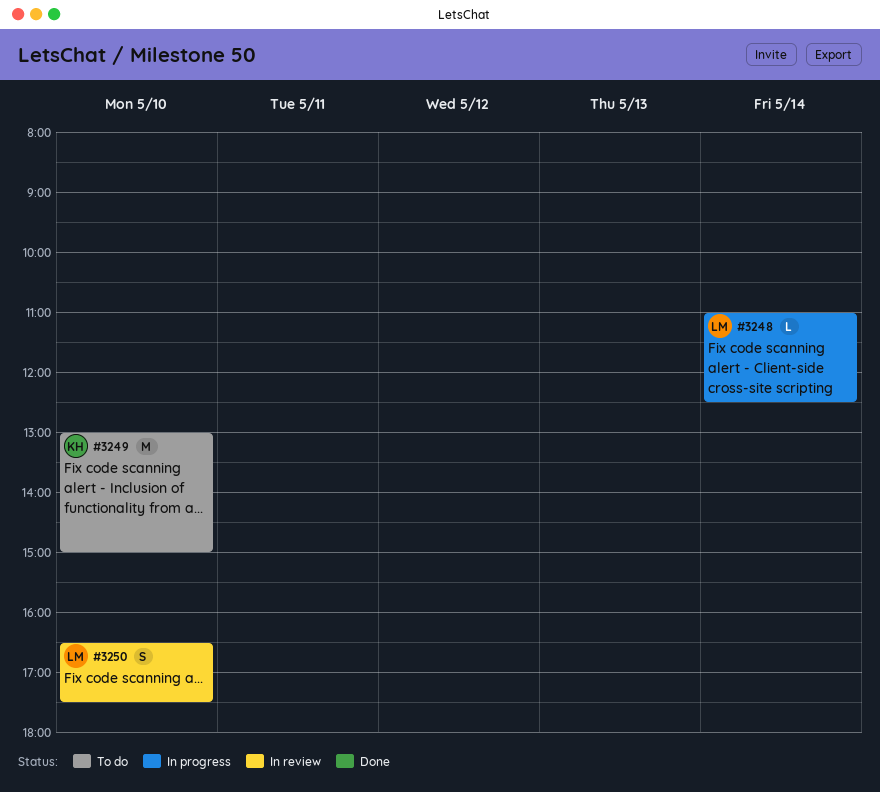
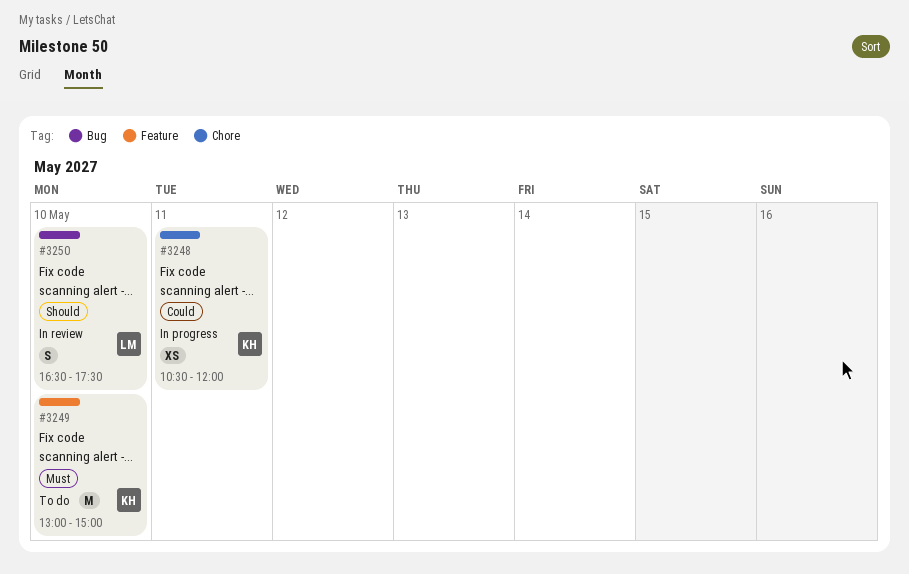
#3248, owner: LM -> KH
#3248, estimate: L -> XS
#3248, day: May 14 -> May 11
#3248, begins: 11:00 -> 10:30
#3248, ends: 12:30 -> 12:00

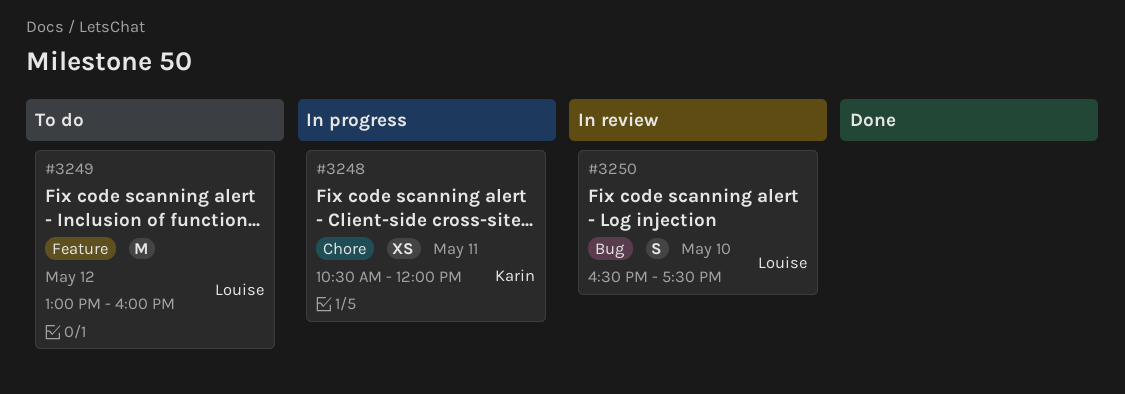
#3249, owner: Karin -> Louise
#3249, day: May 10 -> May 12
#3249, ends: 15:00 -> 16:00

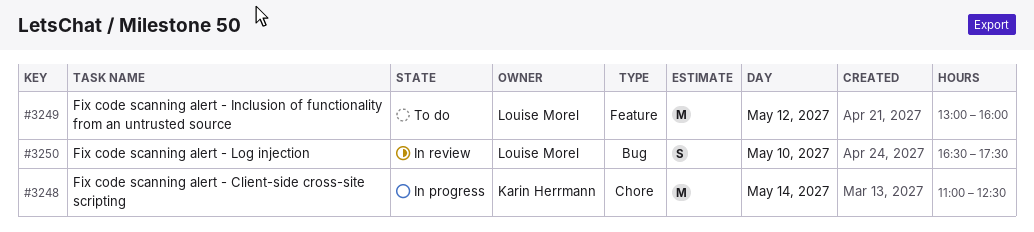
#3248, estimate: XS -> M
#3248, day: May 11 -> May 14
#3248, begins: 10:30 -> 11:00
#3248, ends: 12:00 -> 12:30

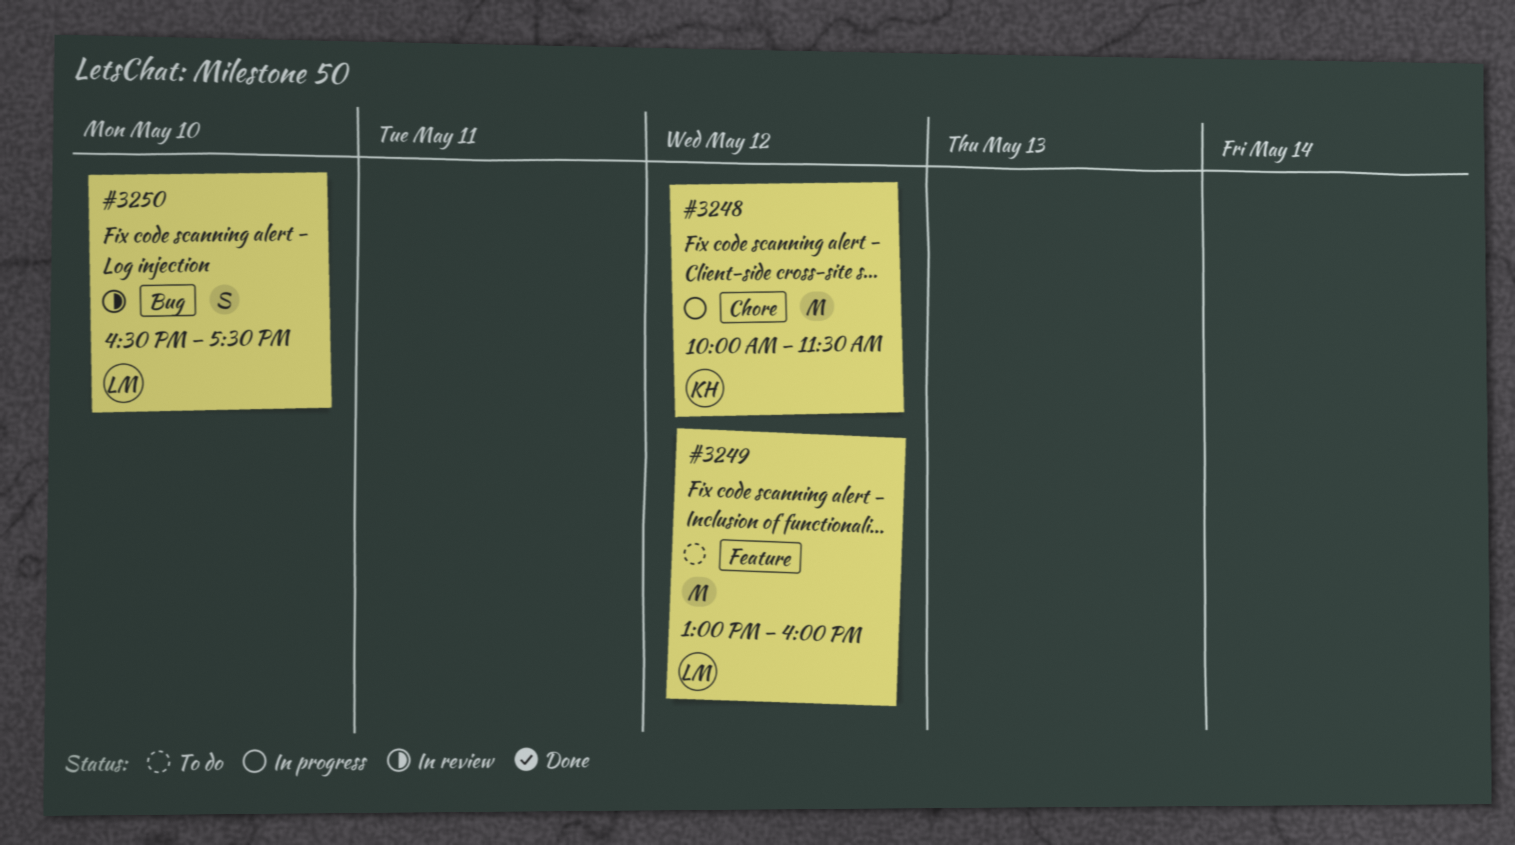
#3248, day: May 14 -> May 12
#3248, begins: 11:00 -> 10:00
#3248, ends: 12:30 -> 11:30

